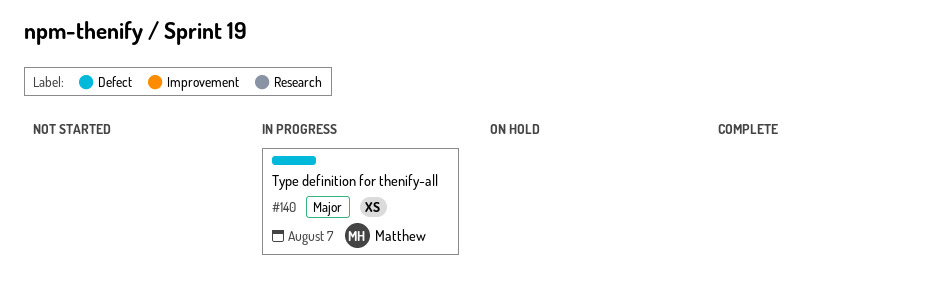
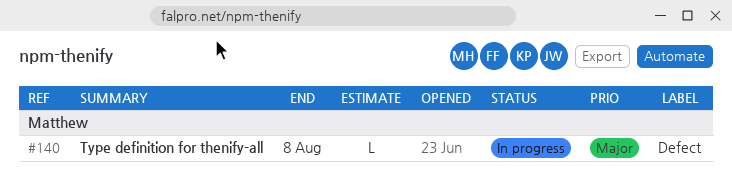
#140, estimate: XS -> L
#140, due: Aug 7 -> Aug 8

